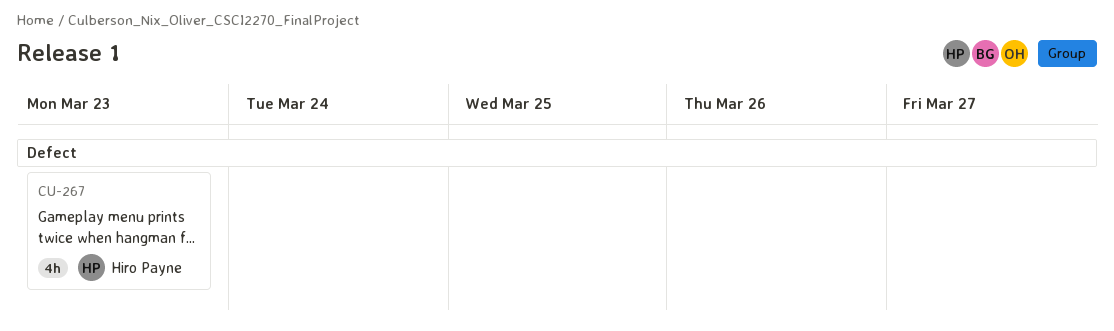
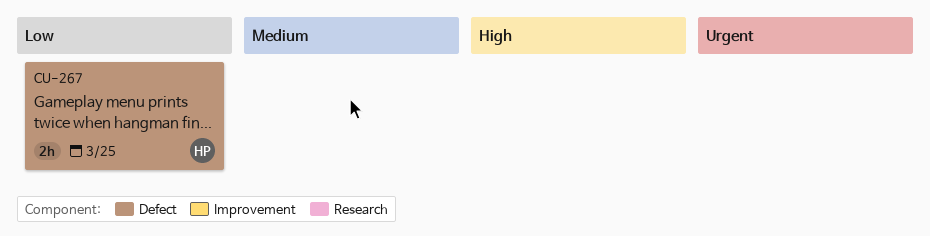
CU-267, estimate: 4h -> 2h
CU-267, due: Mar 23 -> Mar 25

